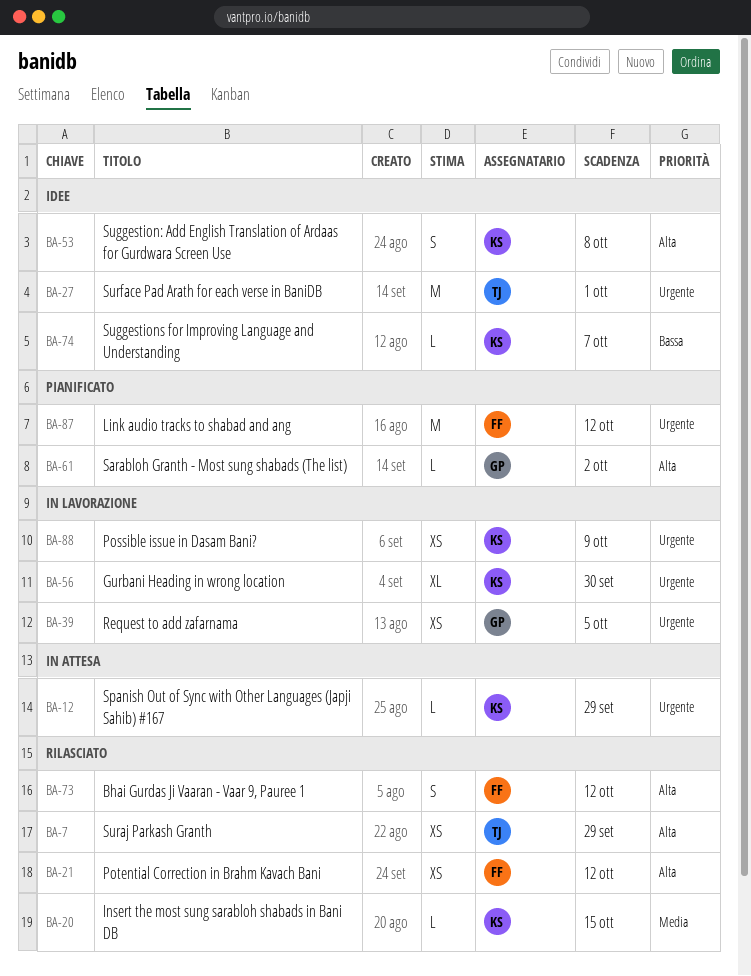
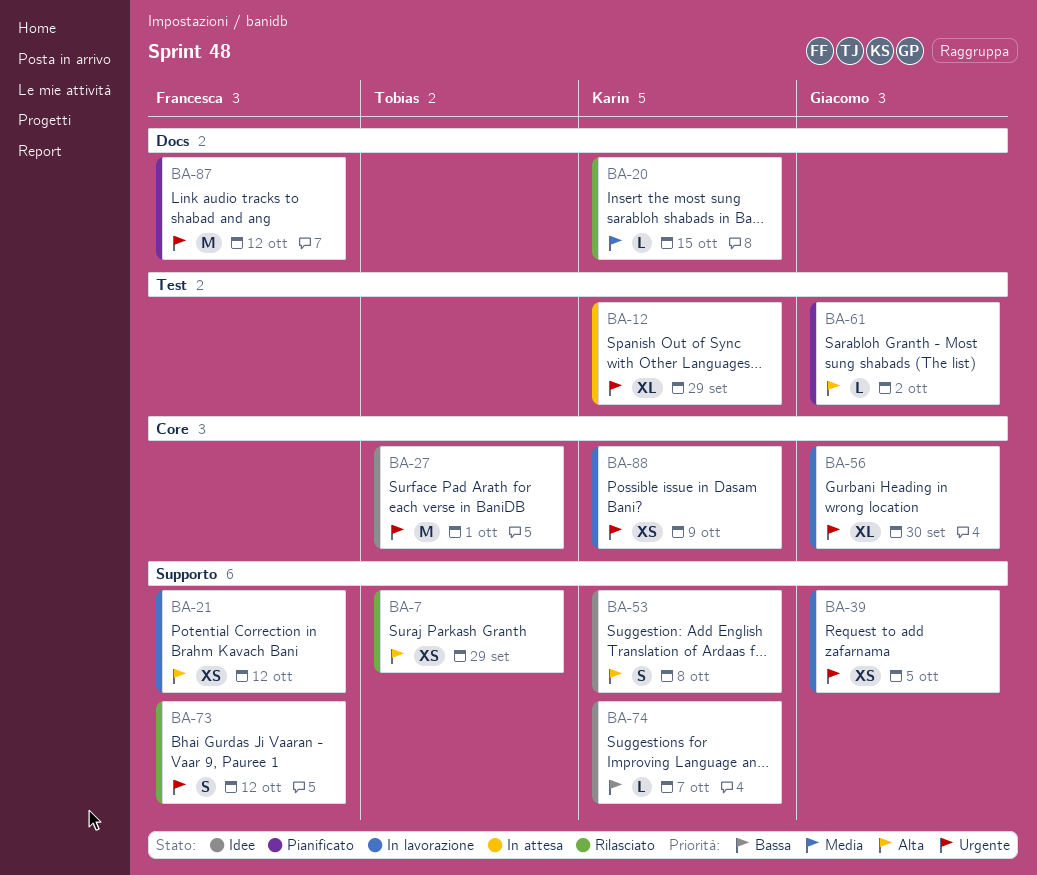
BA-12, estimate: L -> XL
BA-21, status: Rilasciato -> In lavorazione
BA-56, owner: Karin -> Giacomo
BA-73, priority: Alta -> Urgente

